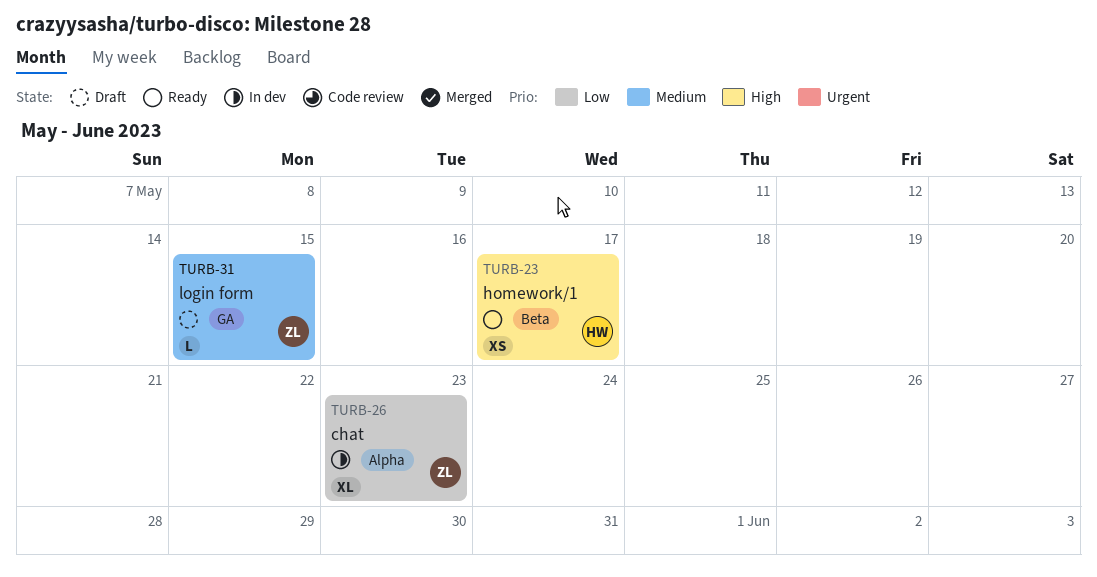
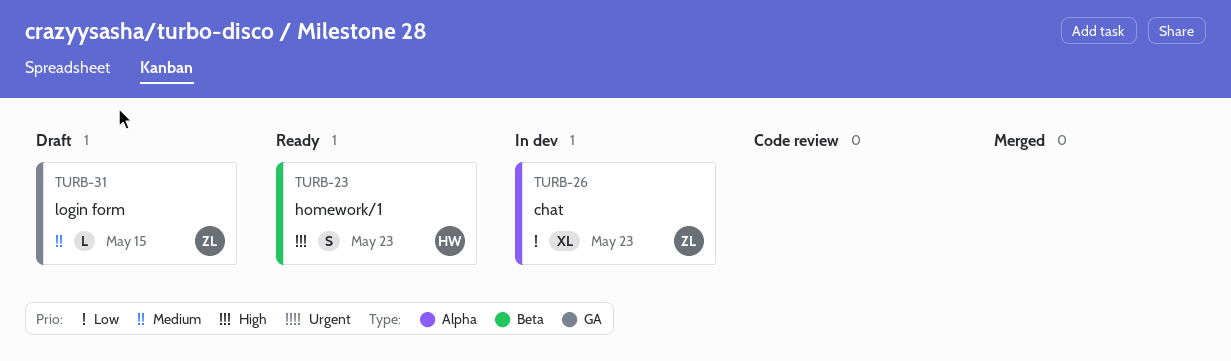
TURB-23, estimate: XS -> S
TURB-23, due: May 17 -> May 23

